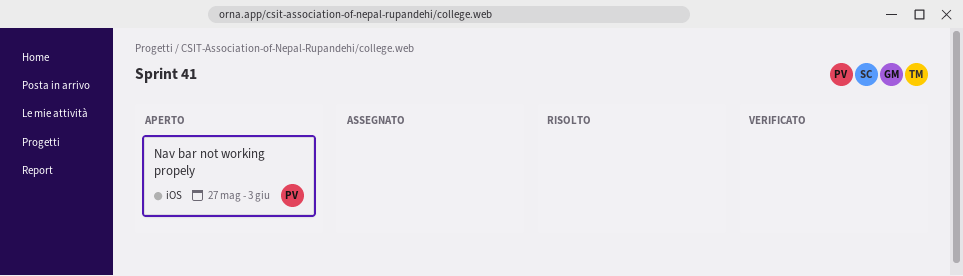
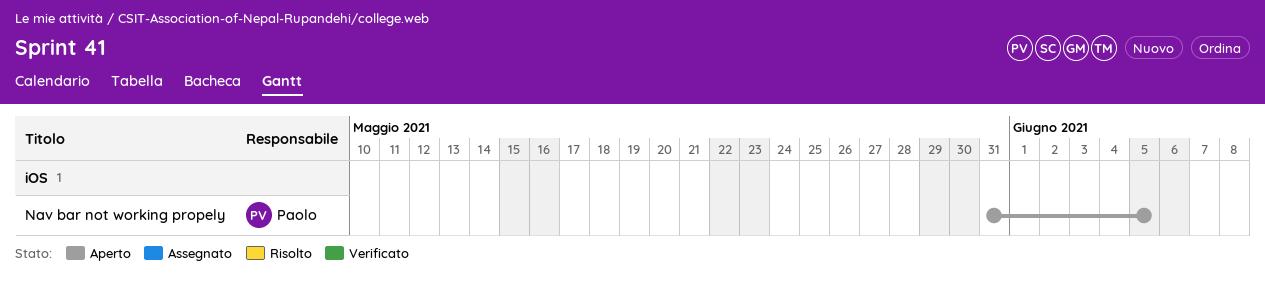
Nav bar not working propely, start: May 27 -> May 31
Nav bar not working propely, due: Jun 3 -> Jun 5

